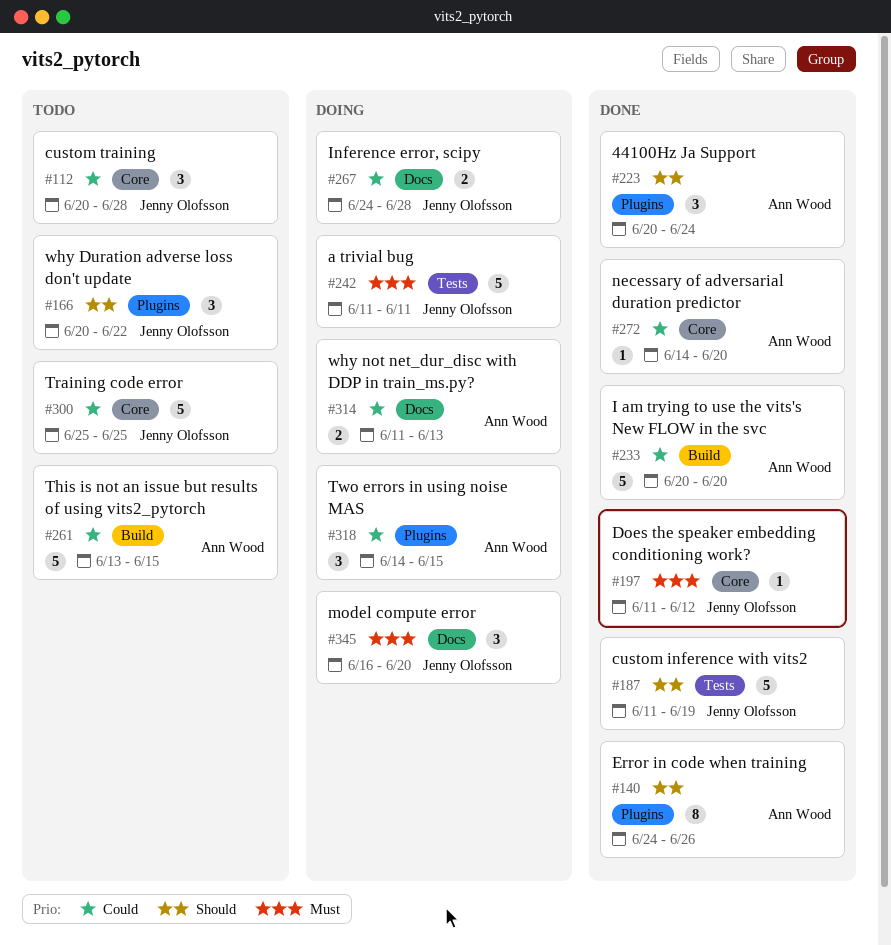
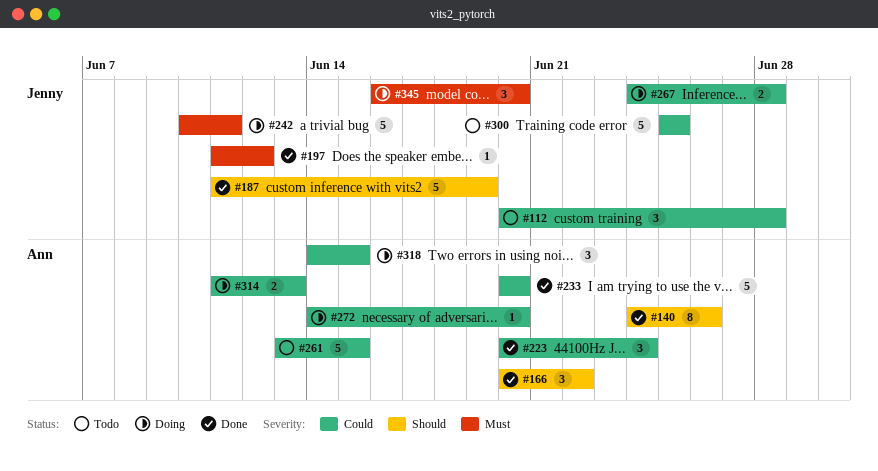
#166, status: Todo -> Done
#166, owner: Jenny Olofsson -> Ann Wood
#223, priority: Should -> Could
#242, start: Jun 11 -> Jun 10
#272, status: Done -> Doing

